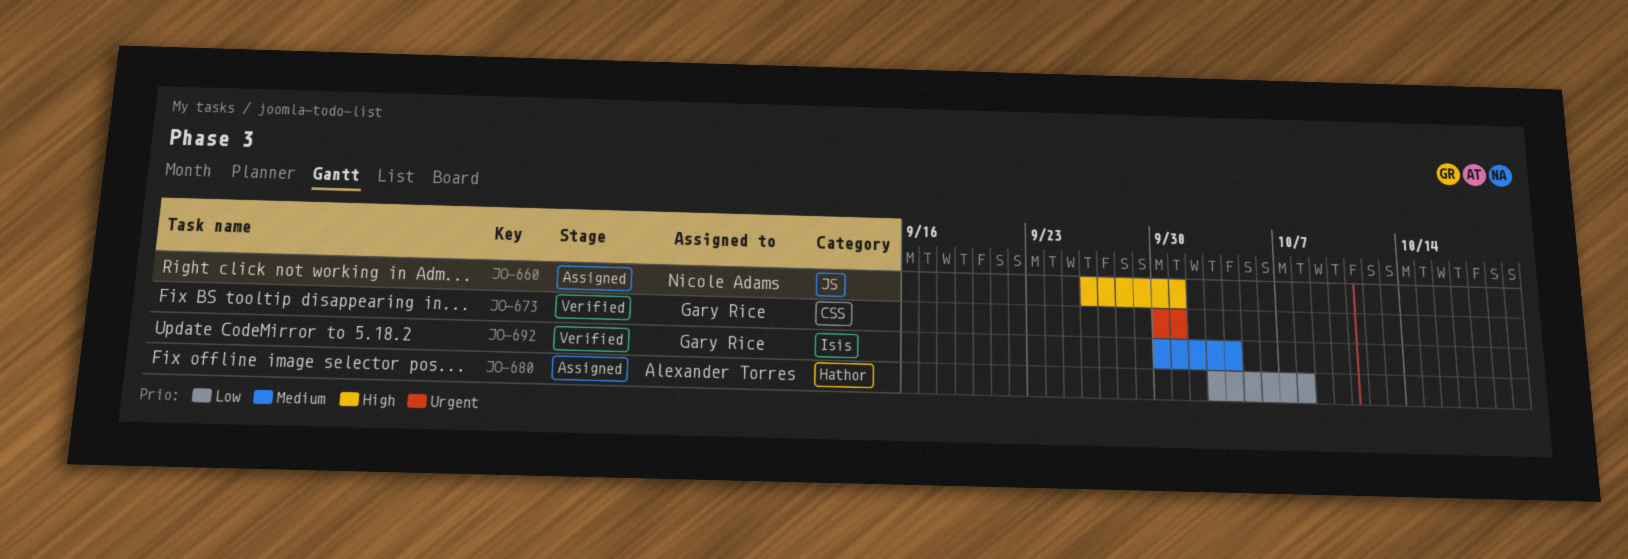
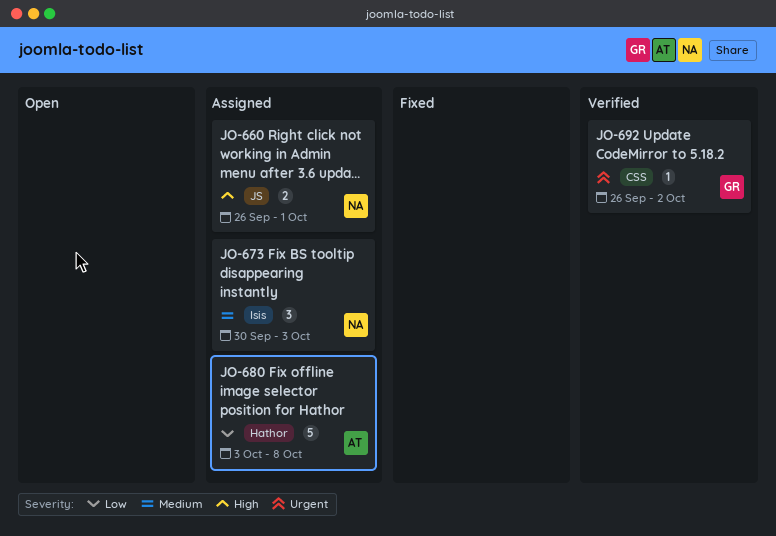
JO-673, status: Verified -> Assigned
JO-673, owner: Gary Rice -> Nicole Adams
JO-673, priority: Urgent -> Medium
JO-673, label: CSS -> Isis
JO-673, due: Oct 1 -> Oct 3
JO-692, priority: Medium -> Urgent
JO-692, label: Isis -> CSS
JO-692, start: Sep 30 -> Sep 26
JO-692, due: Oct 4 -> Oct 2

